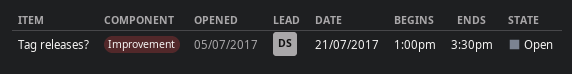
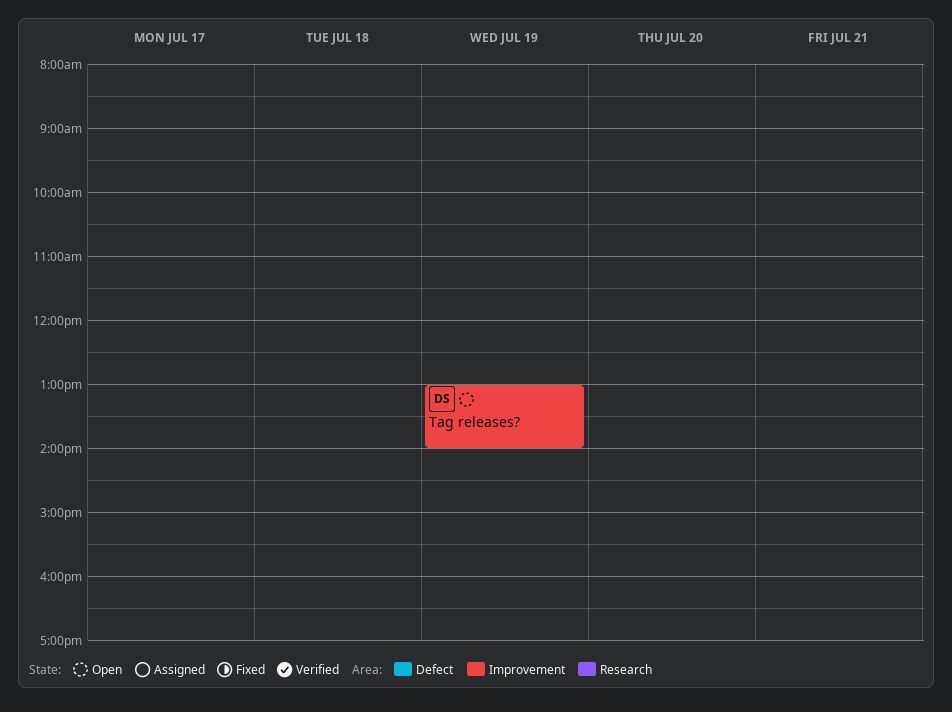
Tag releases?, day: Jul 21 -> Jul 19
Tag releases?, ends: 15:30 -> 14:00

